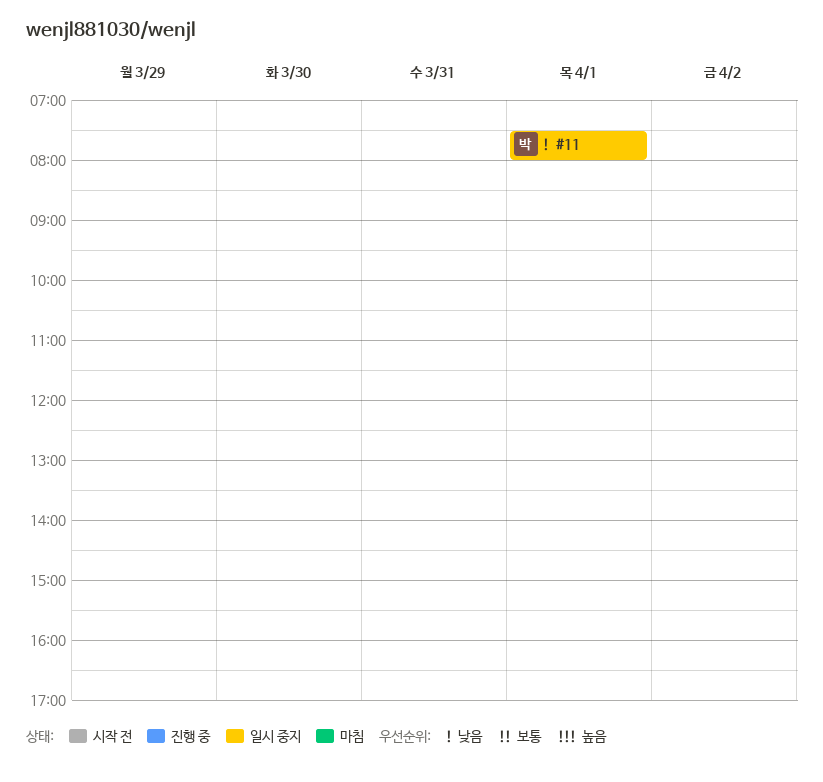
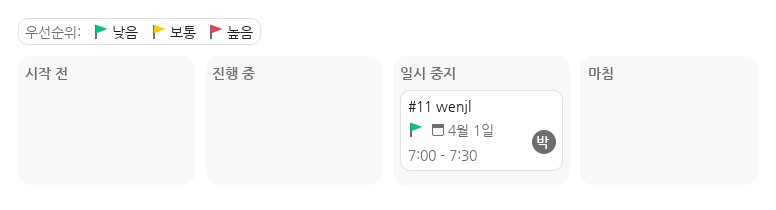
#11, begins: 07:30 -> 07:00
#11, ends: 08:00 -> 07:30

